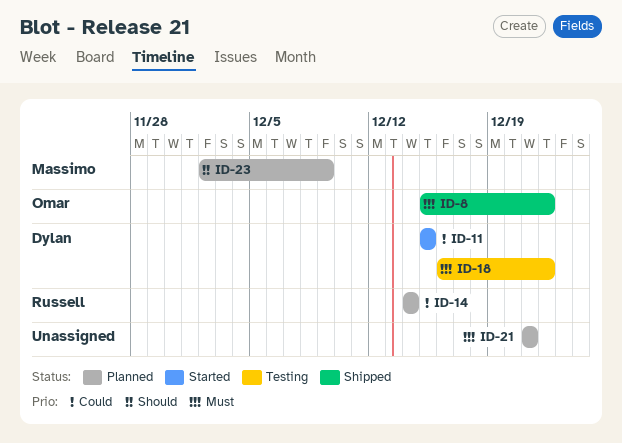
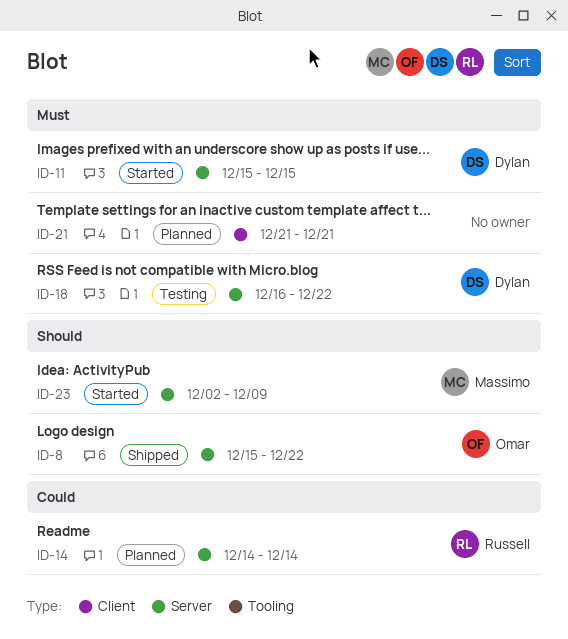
ID-8, priority: Must -> Should
ID-11, priority: Could -> Must
ID-23, status: Planned -> Started

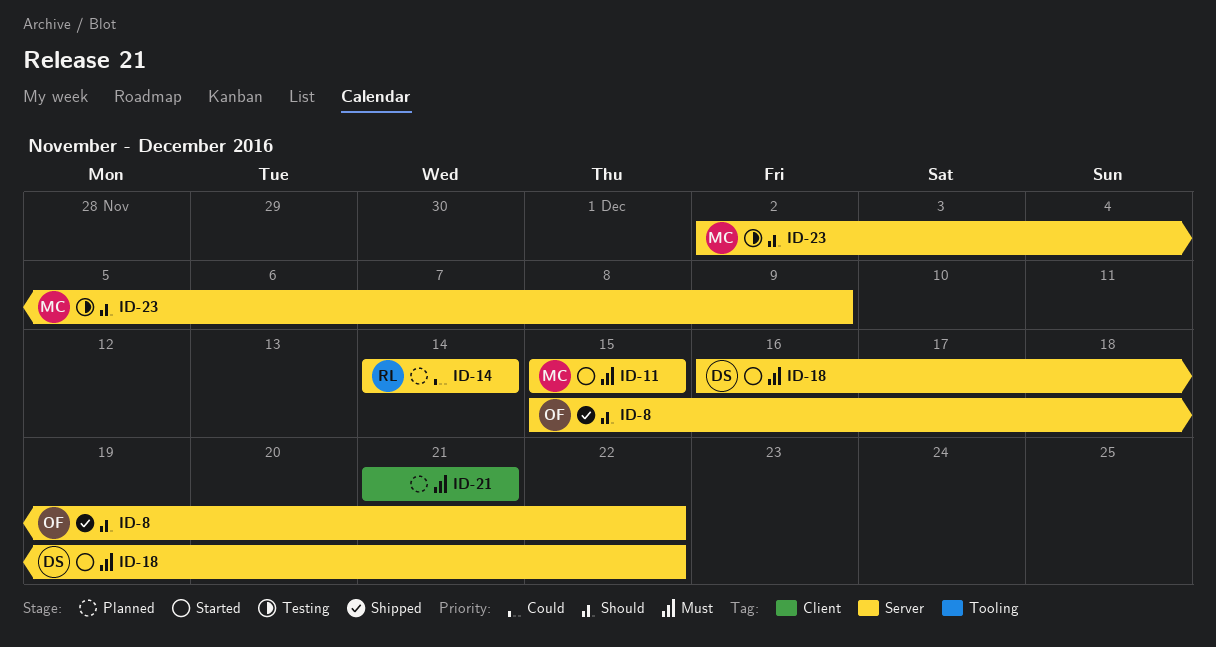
ID-11, owner: Dylan -> Massimo
ID-18, status: Testing -> Started
ID-23, status: Started -> Testing

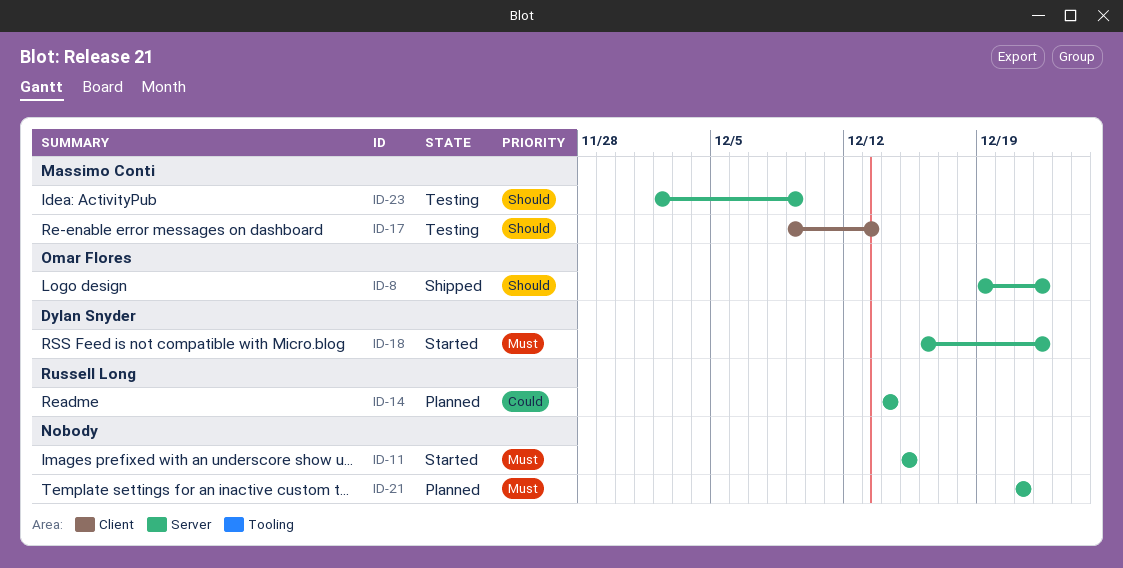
ID-8, start: Dec 15 -> Dec 19
ID-11, owner: Massimo Conti -> none
ID-17: none -> present
ID-21, label: Client -> Server

